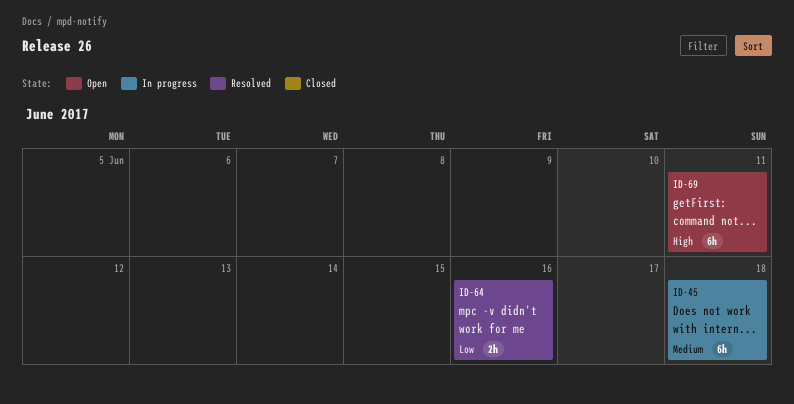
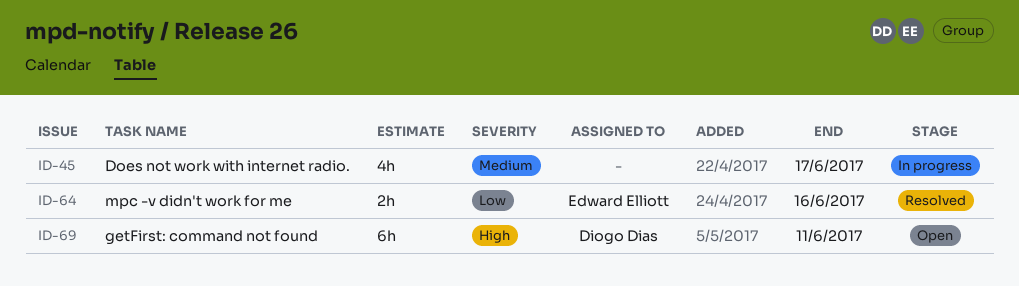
ID-45, estimate: 6h -> 4h
ID-45, due: Jun 18 -> Jun 17

